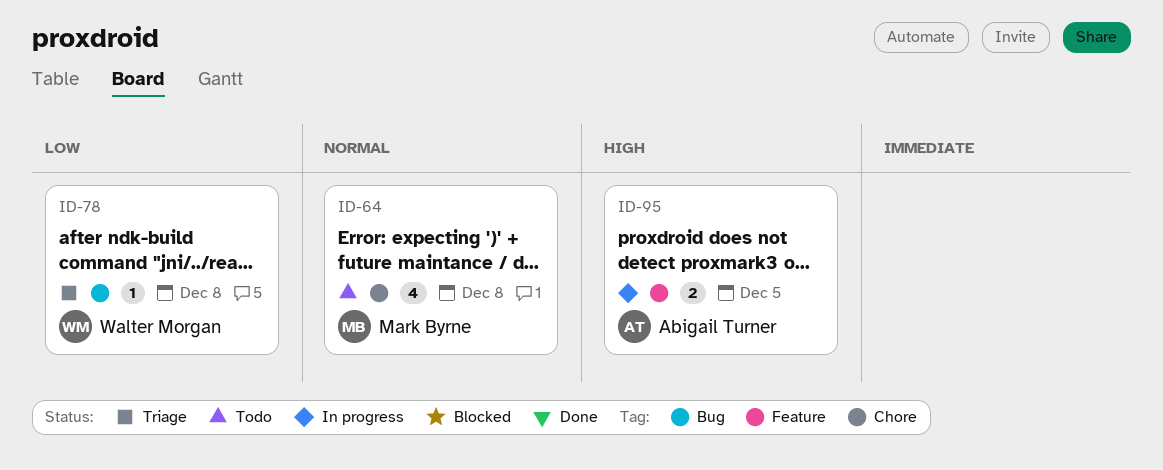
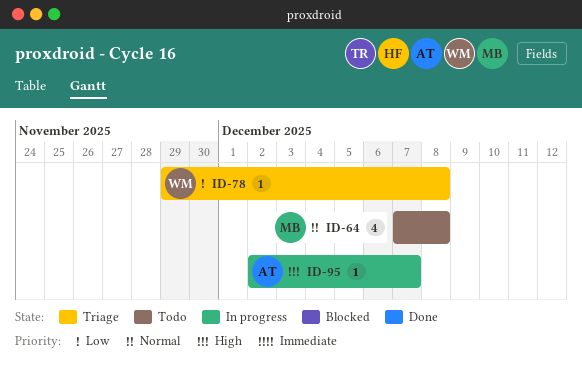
ID-95, estimate: 2 -> 1
ID-95, due: Dec 5 -> Dec 7

